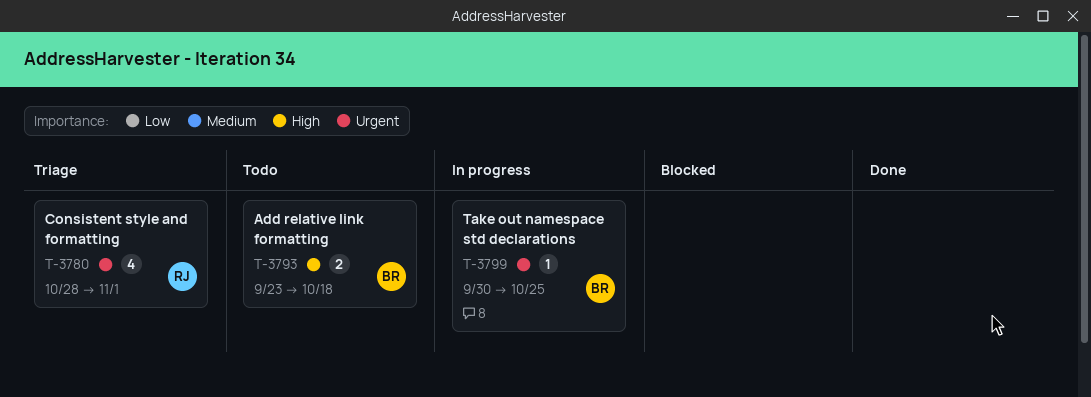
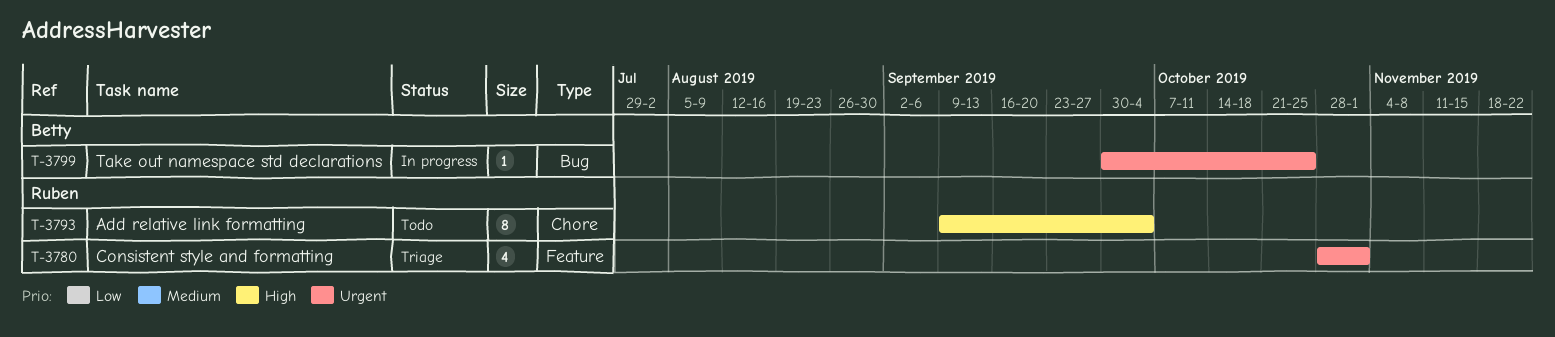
T-3793, owner: Betty -> Ruben
T-3793, estimate: 2 -> 8
T-3793, start: Sep 23 -> Sep 9
T-3793, due: Oct 18 -> Oct 4

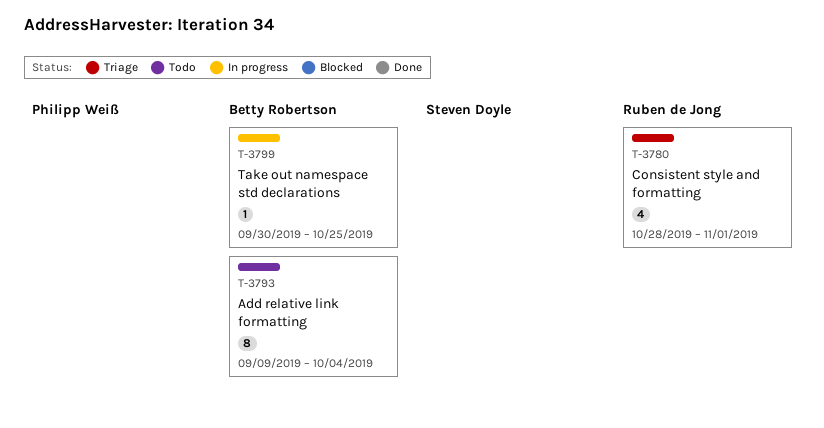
T-3793, owner: Ruben de Jong -> Betty Robertson

